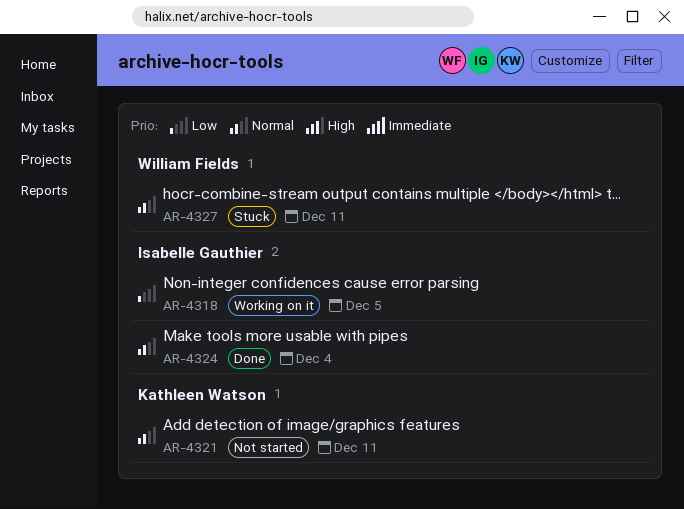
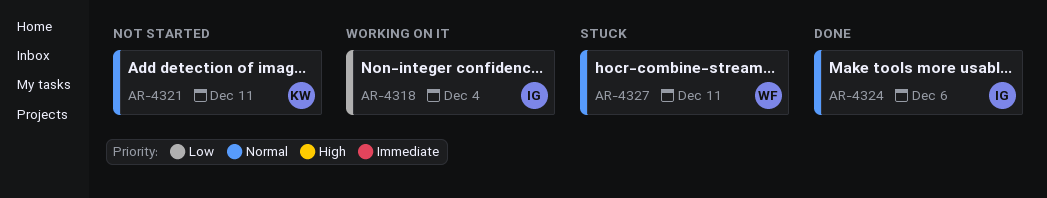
AR-4318, due: Dec 5 -> Dec 4
AR-4324, due: Dec 4 -> Dec 6

